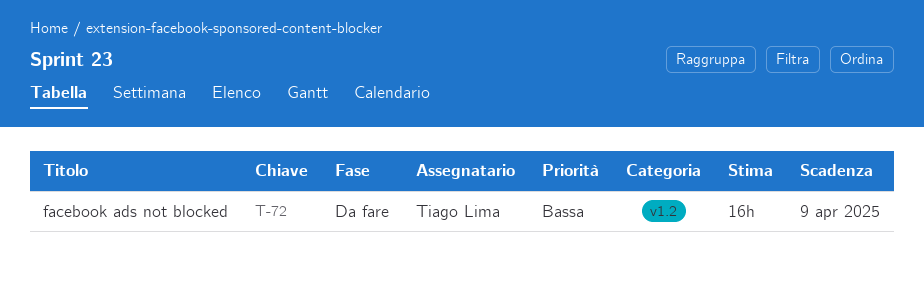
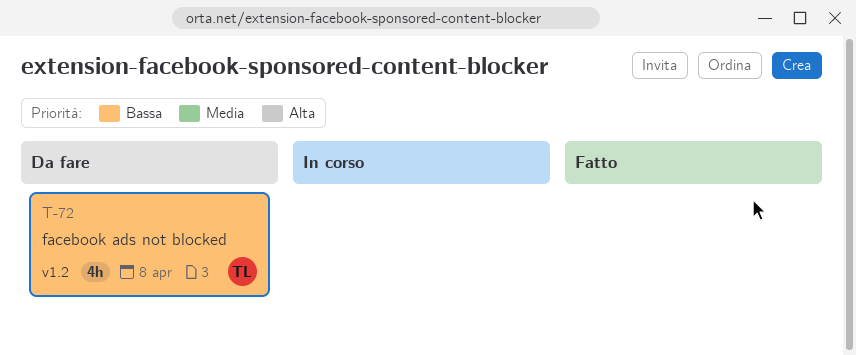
T-72, estimate: 16h -> 4h
T-72, due: Apr 9 -> Apr 8

